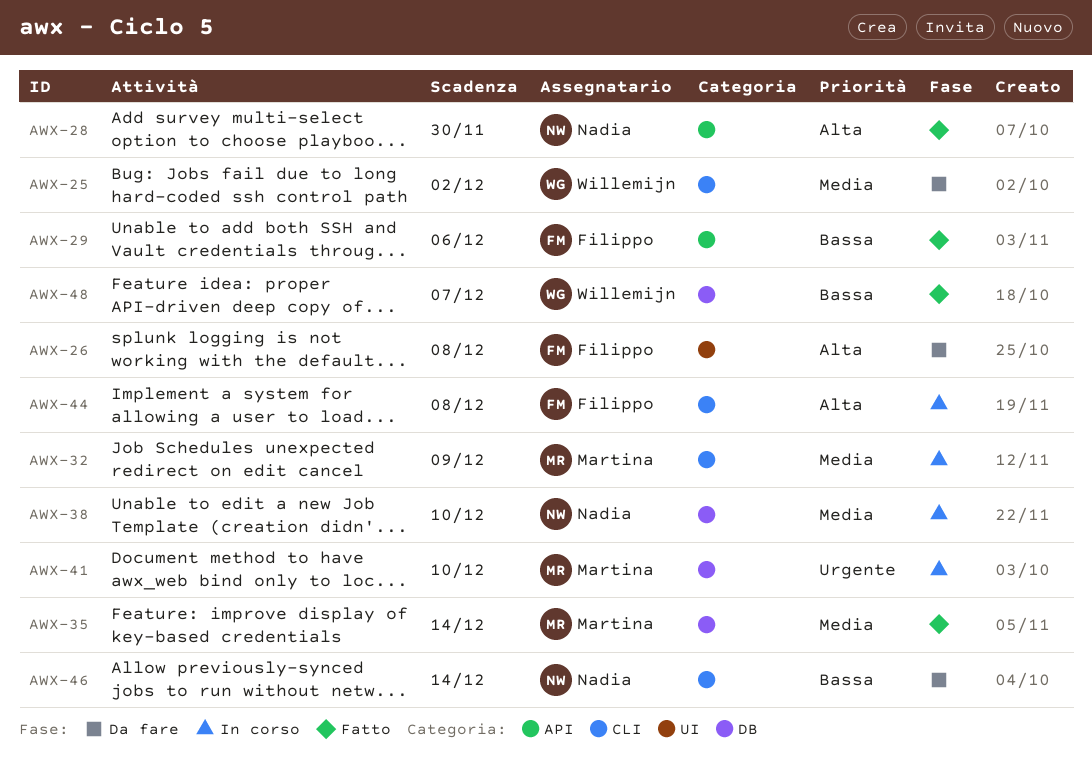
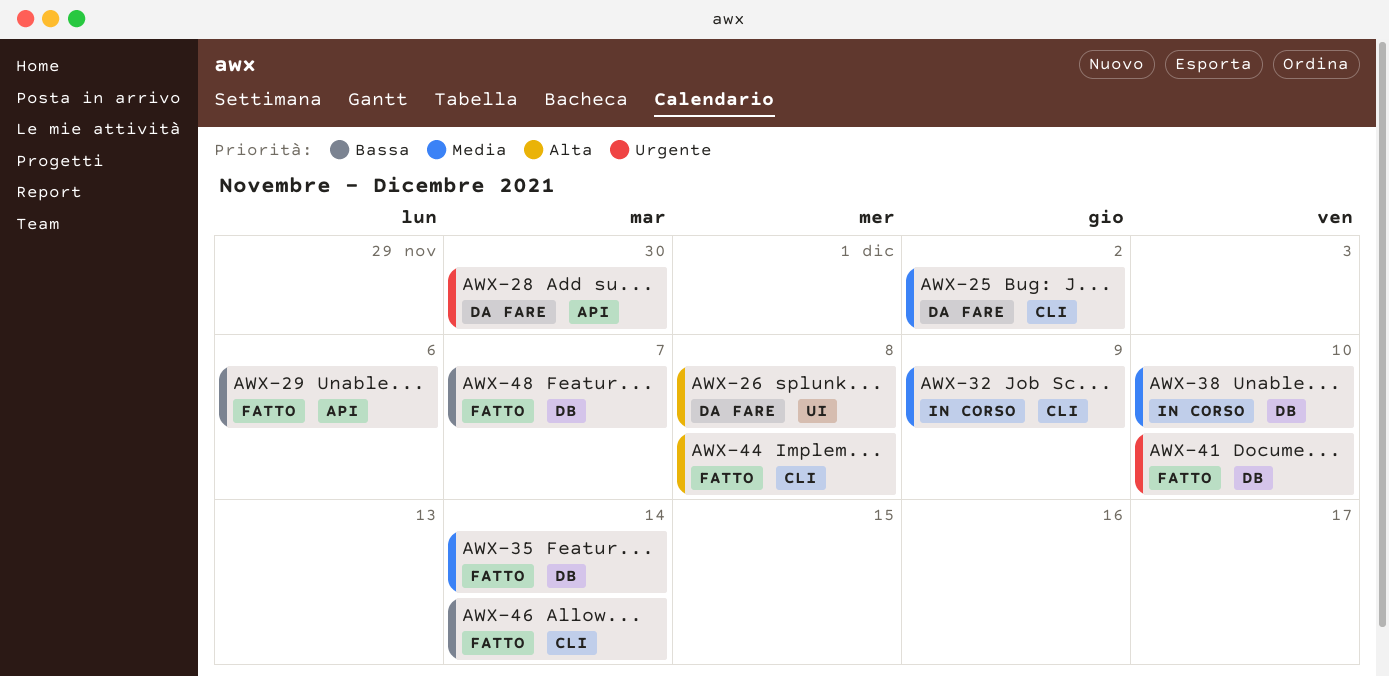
AWX-28, status: Fatto -> Da fare
AWX-28, priority: Alta -> Urgente
AWX-41, status: In corso -> Fatto
AWX-44, status: In corso -> Fatto
AWX-46, status: Da fare -> Fatto

